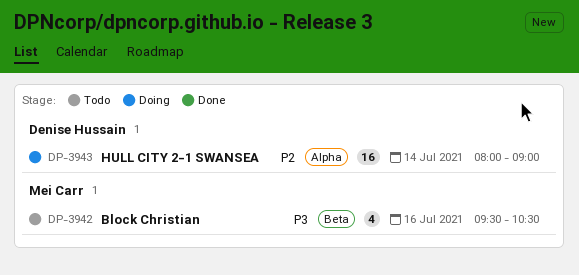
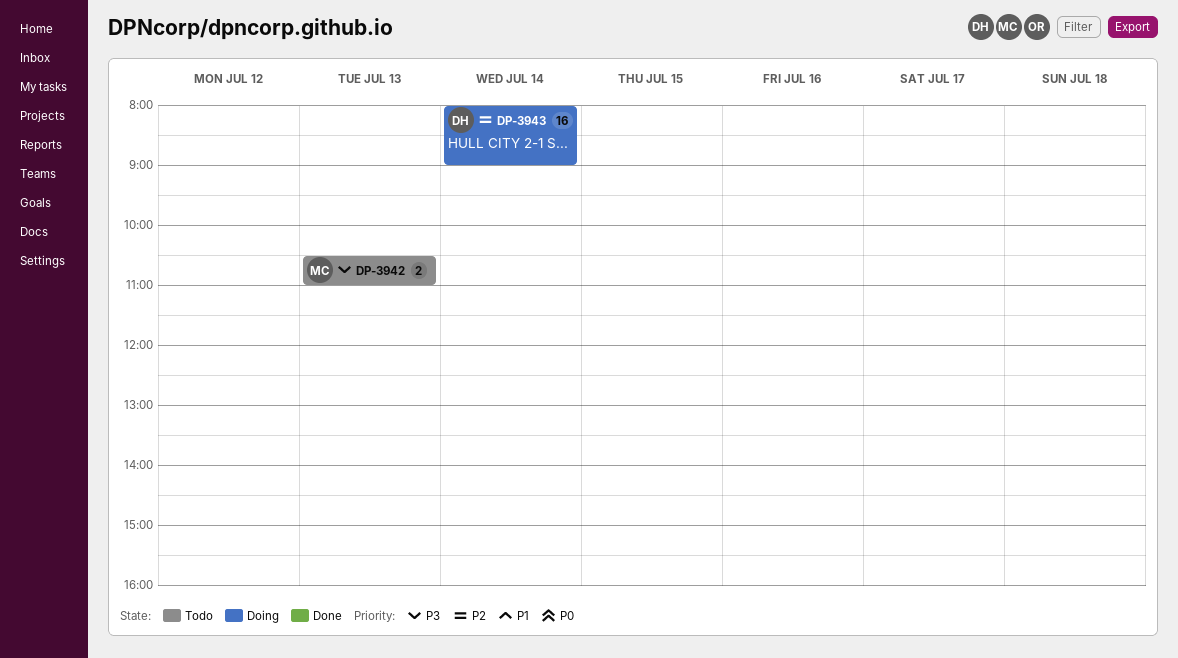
DP-3942, estimate: 4 -> 2
DP-3942, day: Jul 16 -> Jul 13
DP-3942, begins: 09:30 -> 10:30
DP-3942, ends: 10:30 -> 11:00

